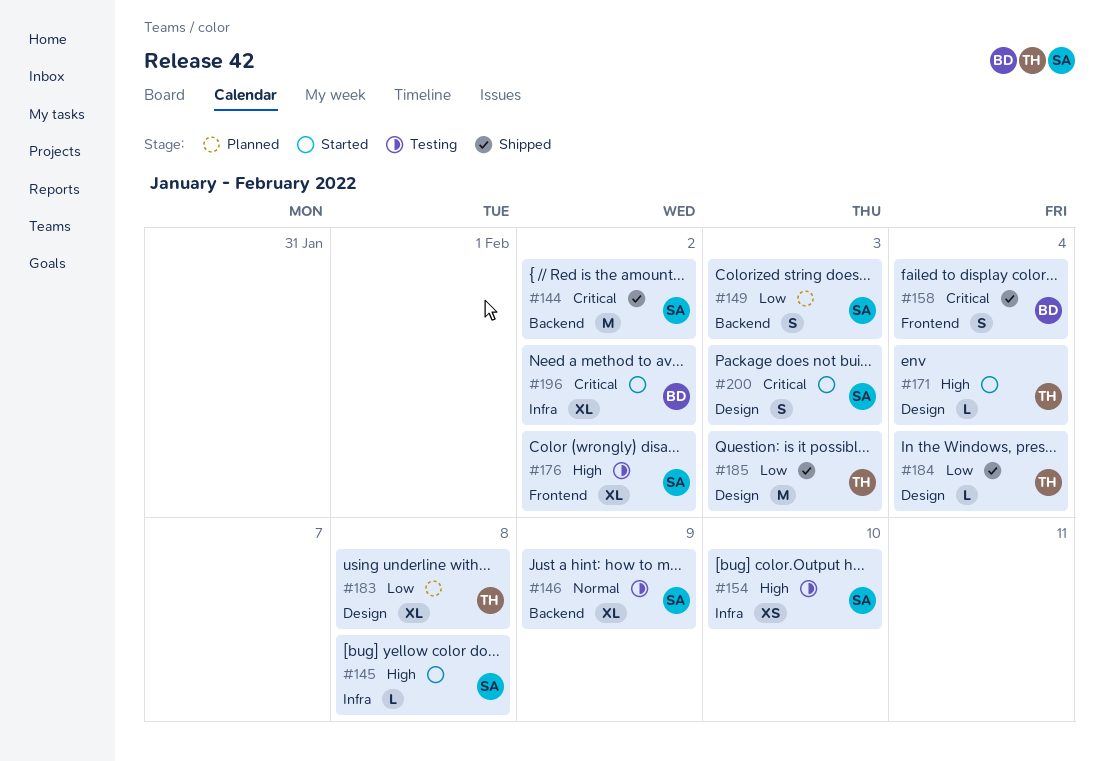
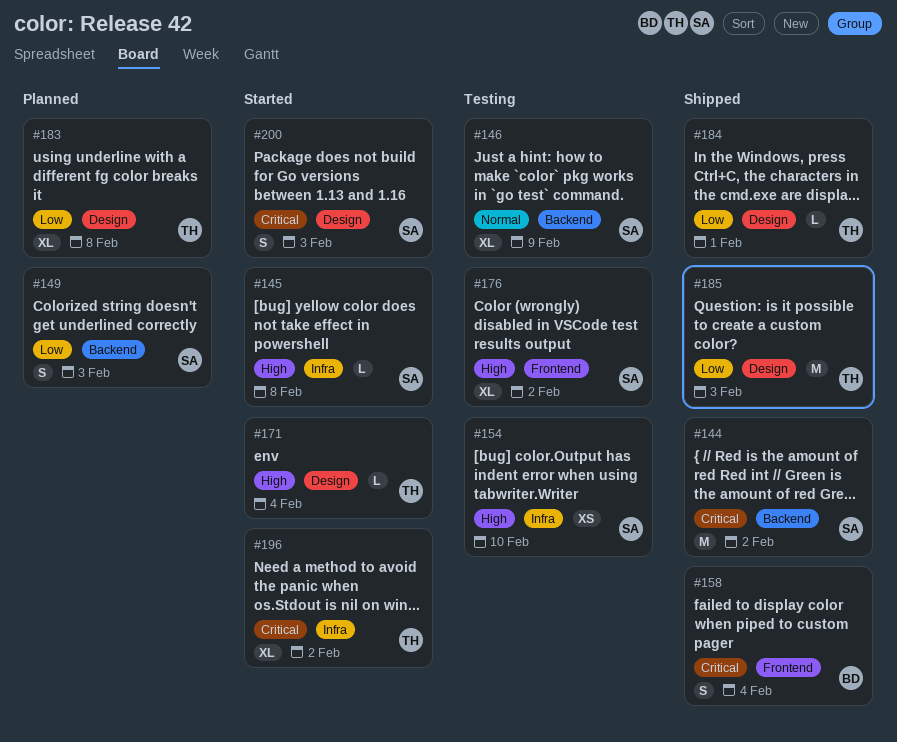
#184, due: Feb 4 -> Feb 1
#196, owner: BD -> TH

